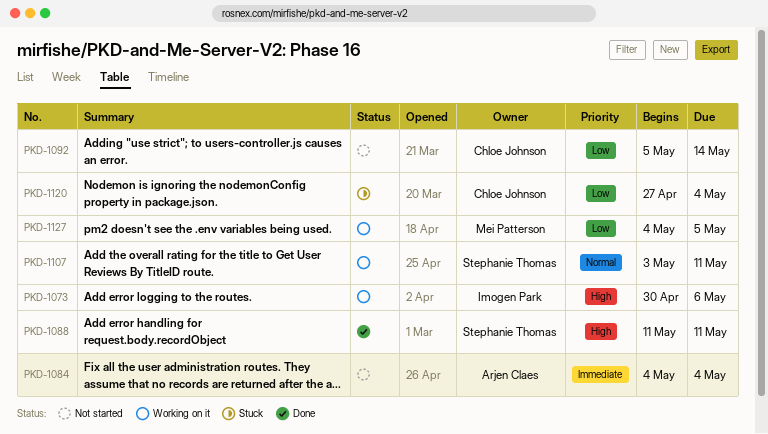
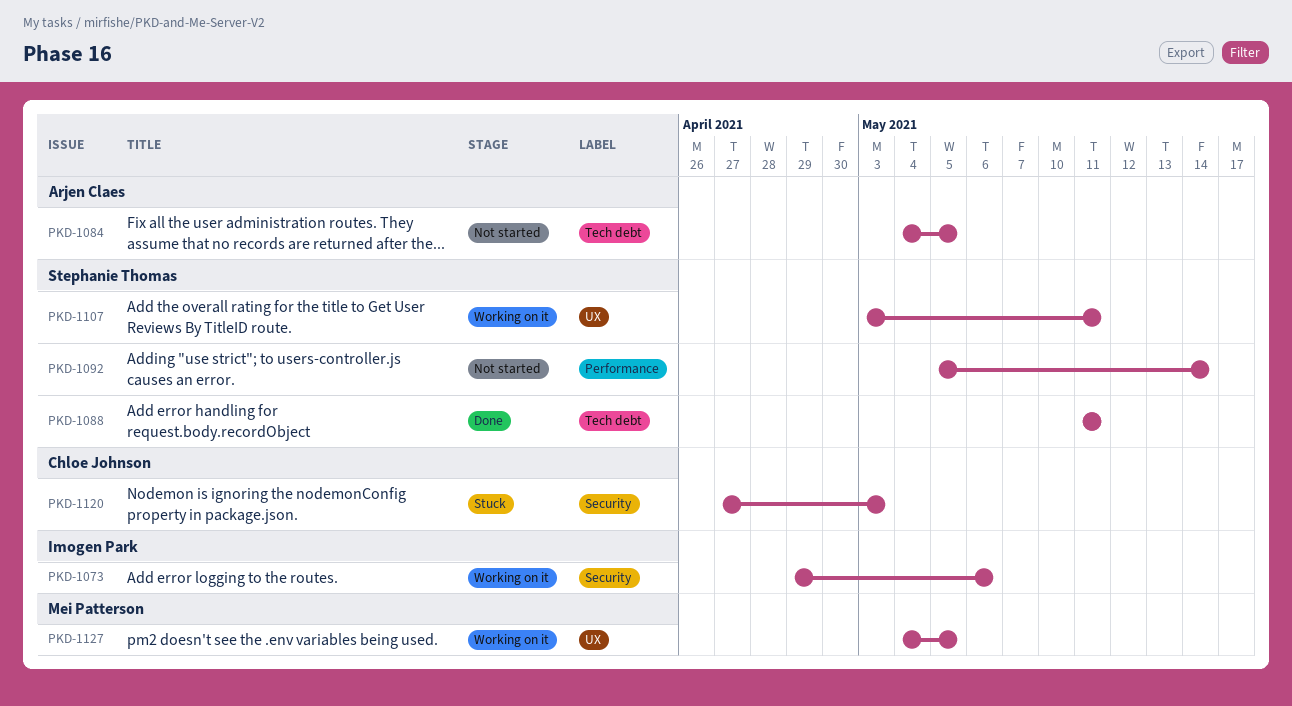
PKD-1073, start: Apr 30 -> Apr 29
PKD-1084, due: May 4 -> May 5
PKD-1092, owner: Chloe Johnson -> Stephanie Thomas
PKD-1120, due: May 4 -> May 3

